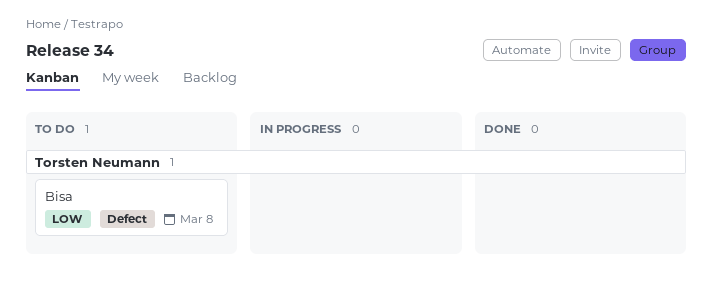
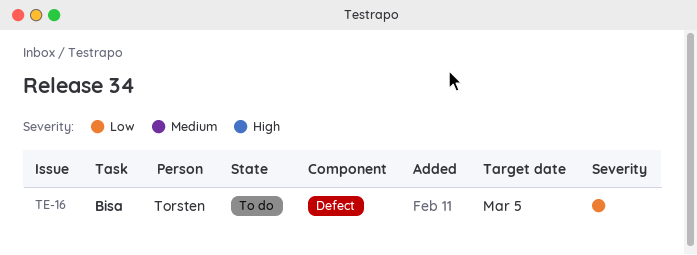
Bisa, due: Mar 8 -> Mar 5

